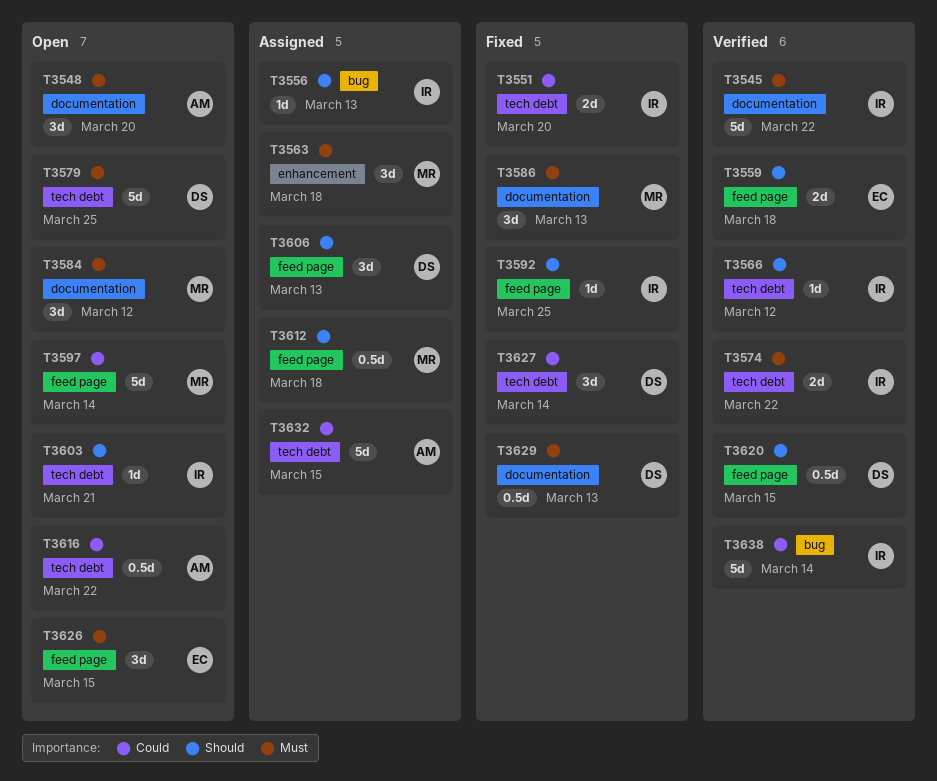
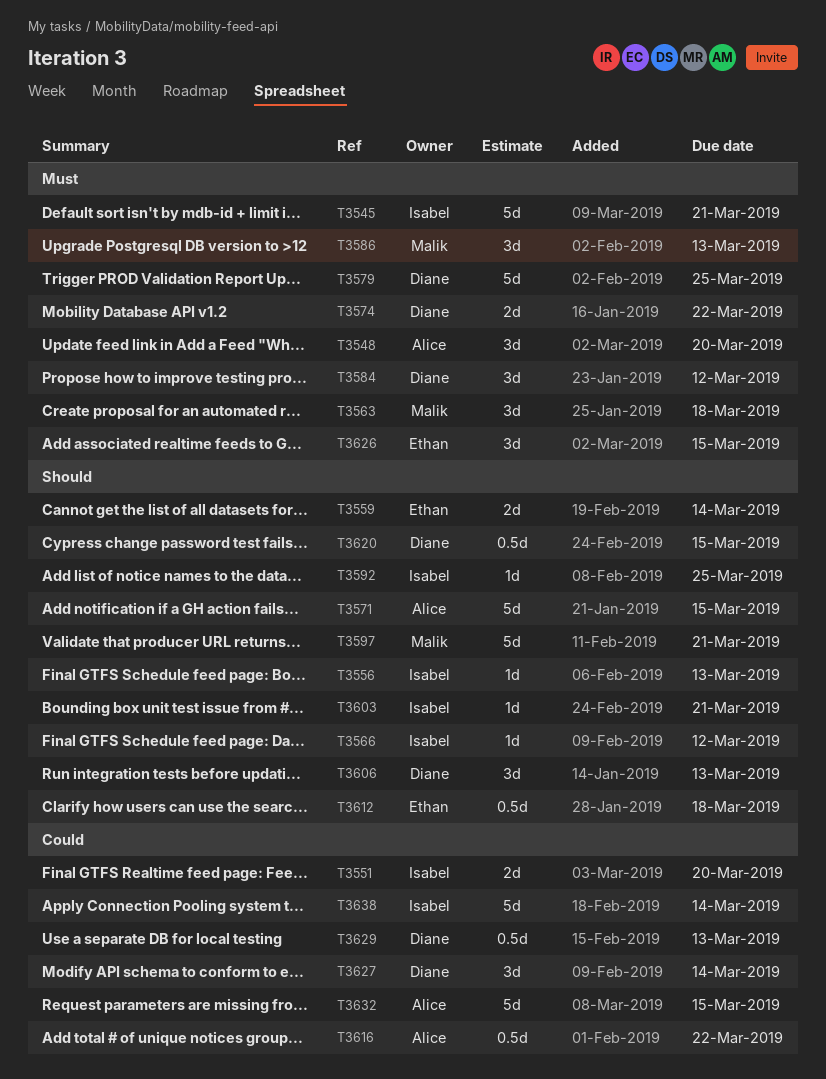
T3545, due: Mar 22 -> Mar 21
T3559, due: Mar 18 -> Mar 14
T3571: none -> present
T3574, owner: Isabel -> Diane
T3584, owner: Malik -> Diane
T3597, priority: Could -> Should
T3597, due: Mar 14 -> Mar 21
T3612, owner: Malik -> Ethan
T3629, priority: Must -> Could

